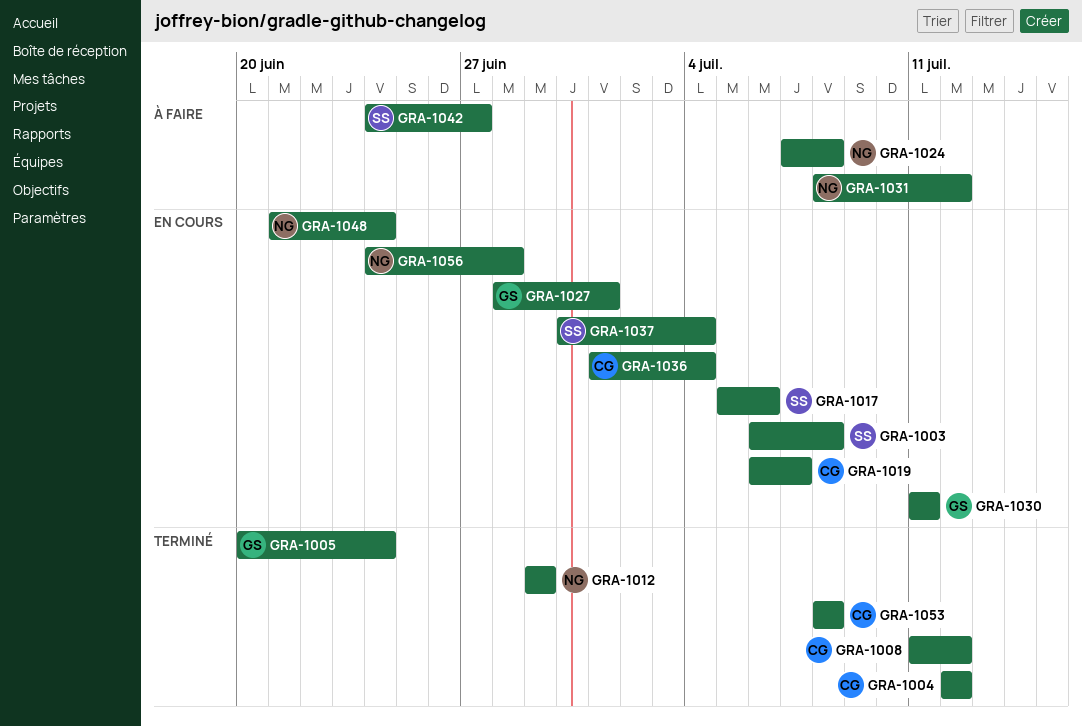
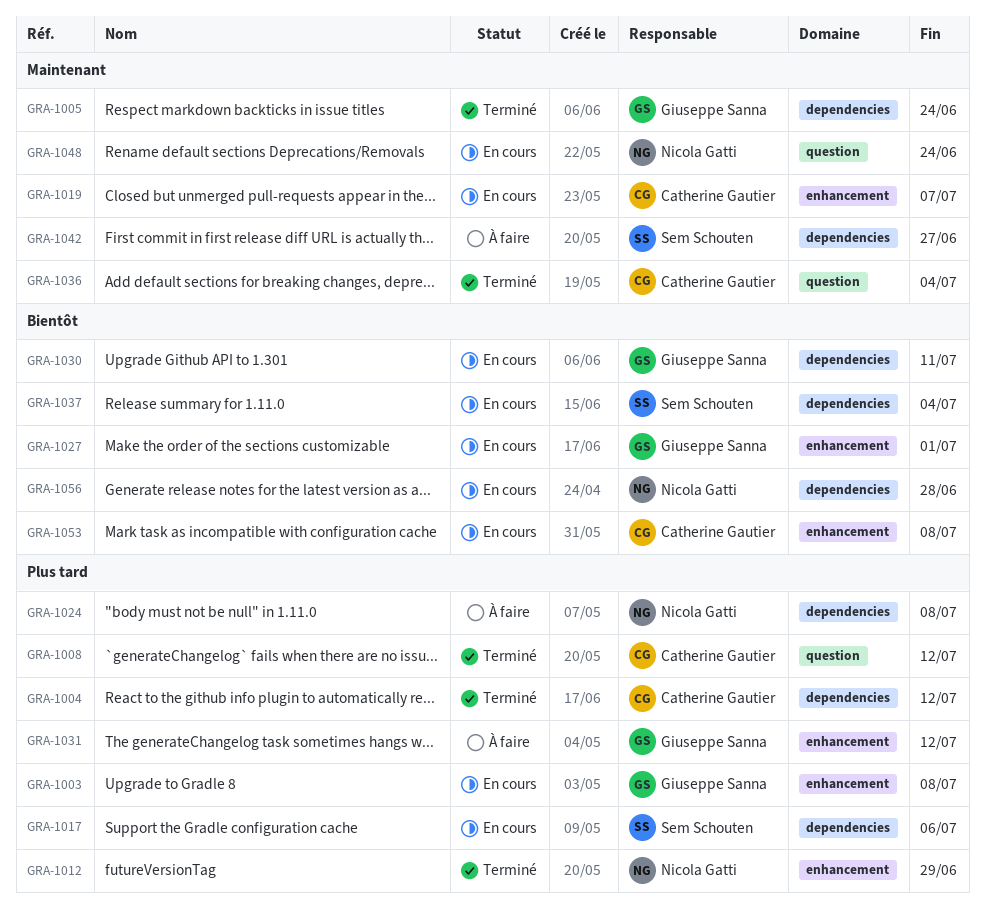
GRA-1003, owner: Sem Schouten -> Giuseppe Sanna
GRA-1031, owner: Nicola Gatti -> Giuseppe Sanna
GRA-1036, status: En cours -> Terminé
GRA-1053, status: Terminé -> En cours

